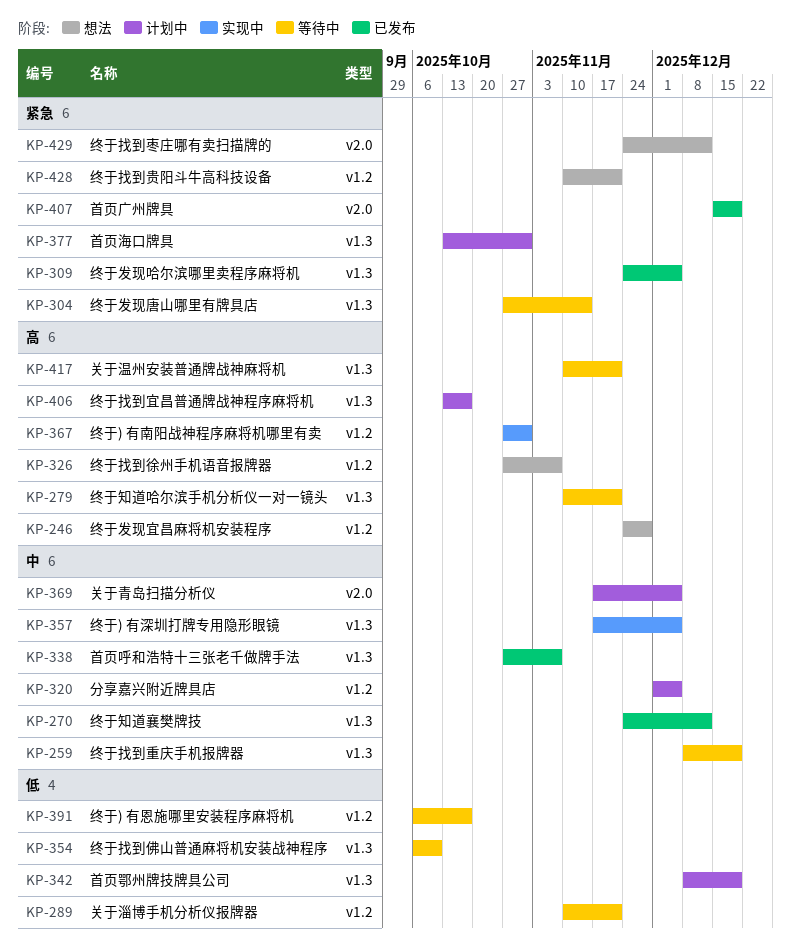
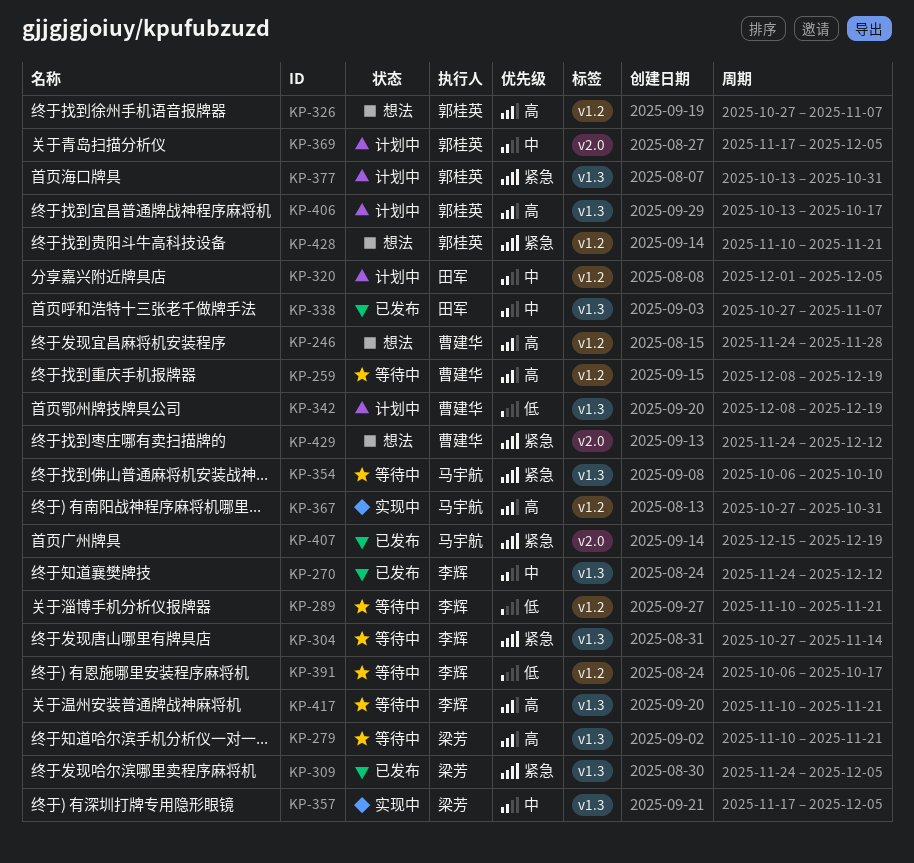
KP-259, priority: 中 -> 高
KP-259, label: v1.3 -> v1.2
KP-354, priority: 低 -> 紧急

